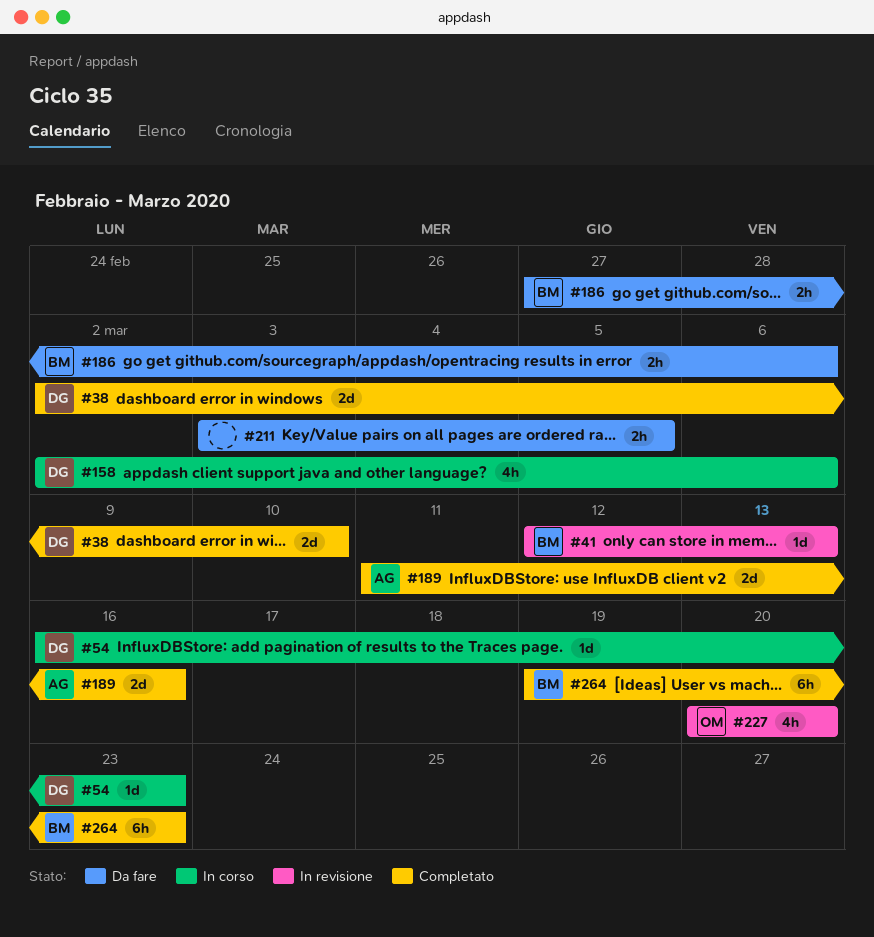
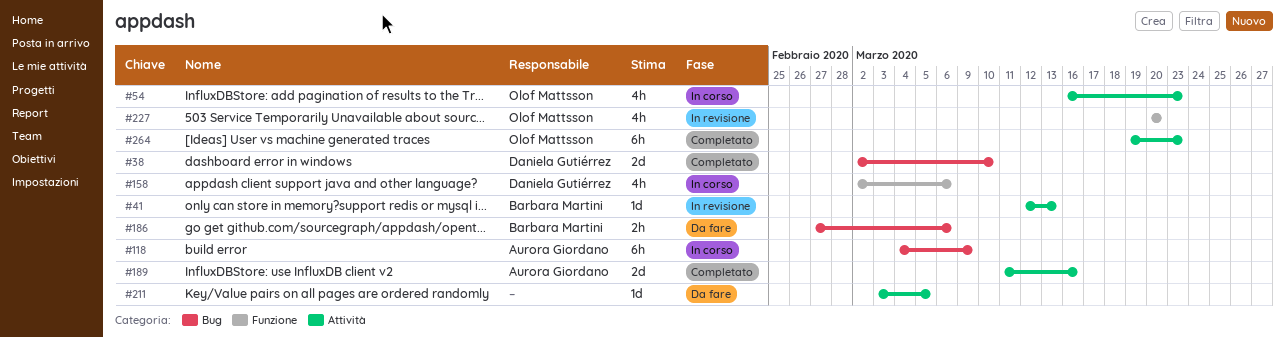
#54, owner: Daniela Gutiérrez -> Olof Mattsson
#54, estimate: 1d -> 4h
#118: none -> present
#211, estimate: 2h -> 1d
#264, owner: Barbara Martini -> Olof Mattsson

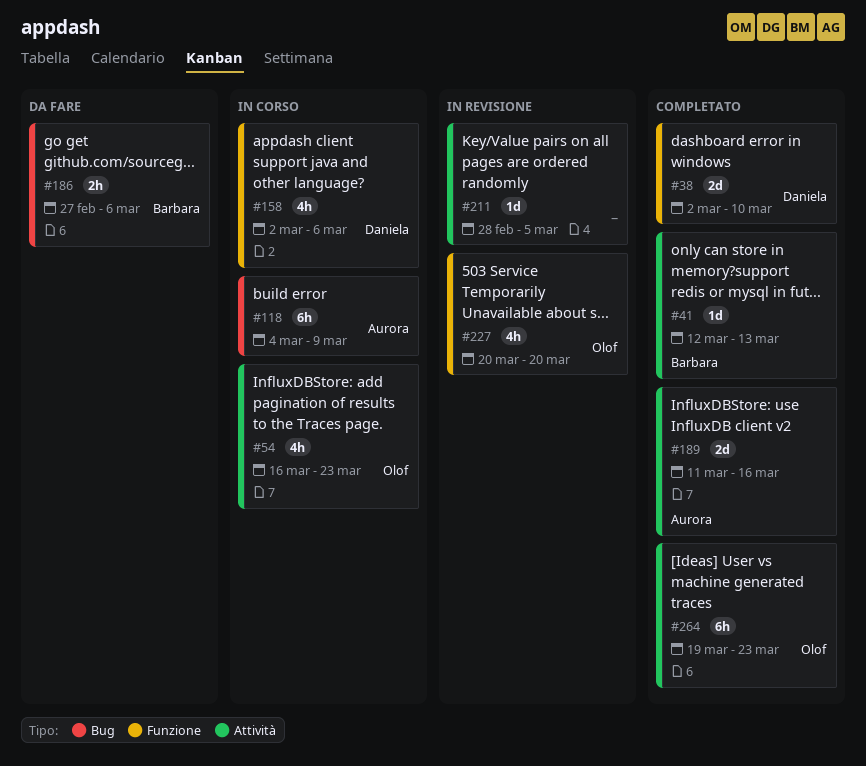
#38, label: Bug -> Funzione
#41, status: In revisione -> Completato
#211, status: Da fare -> In revisione
#211, start: Mar 3 -> Feb 28

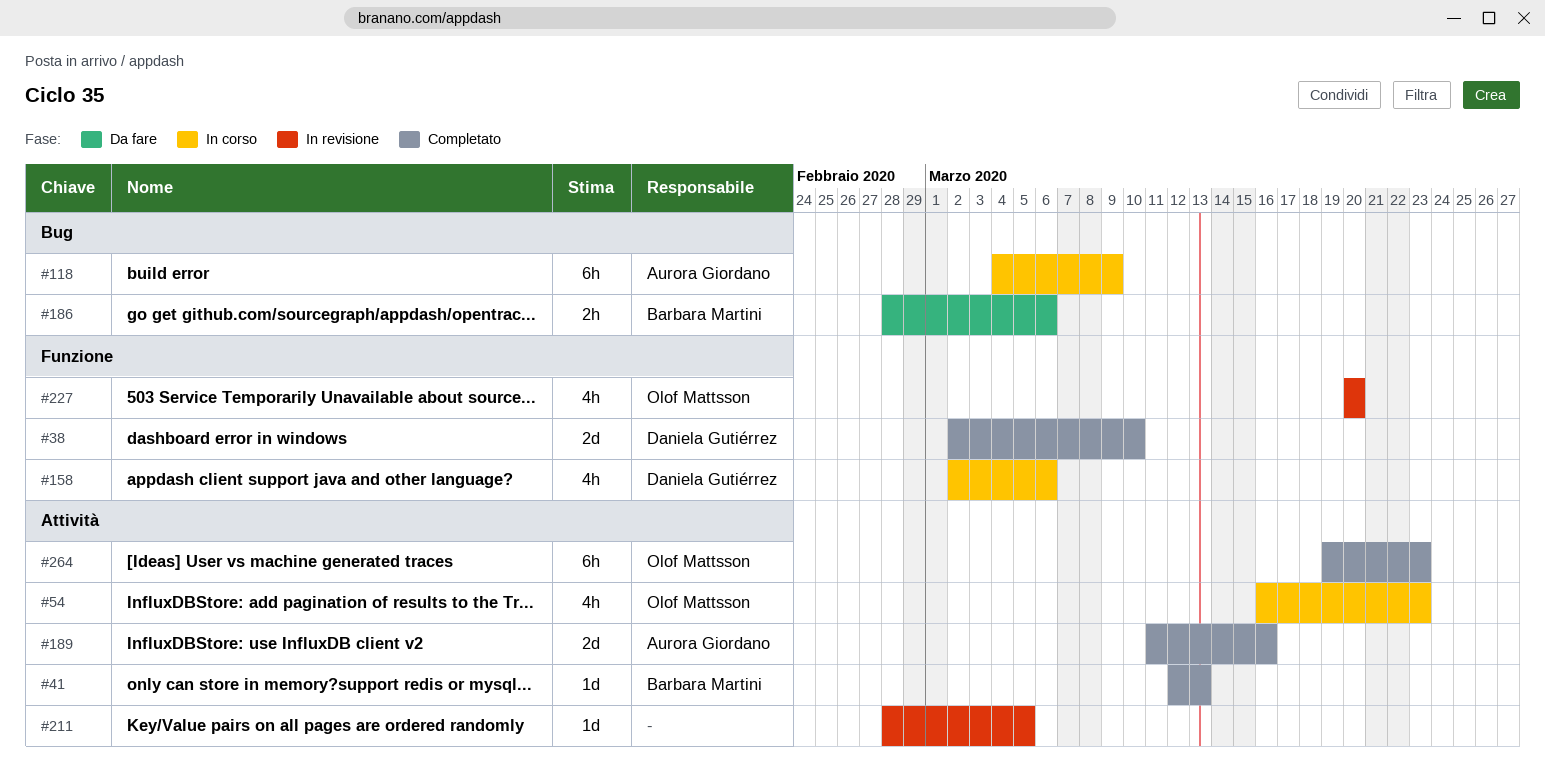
#186, start: Feb 27 -> Feb 28

